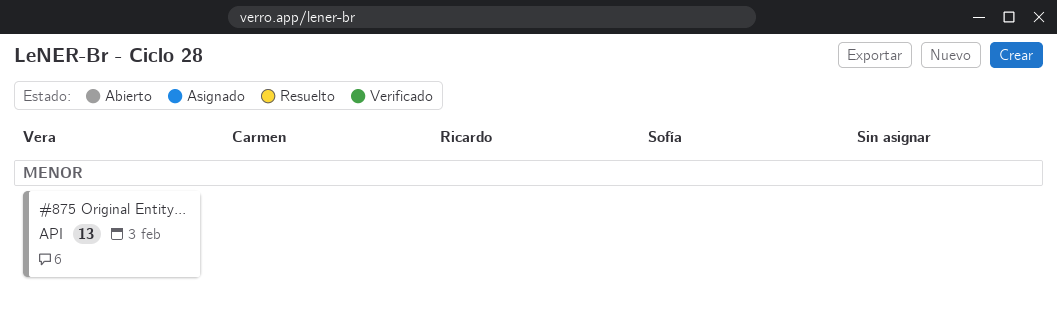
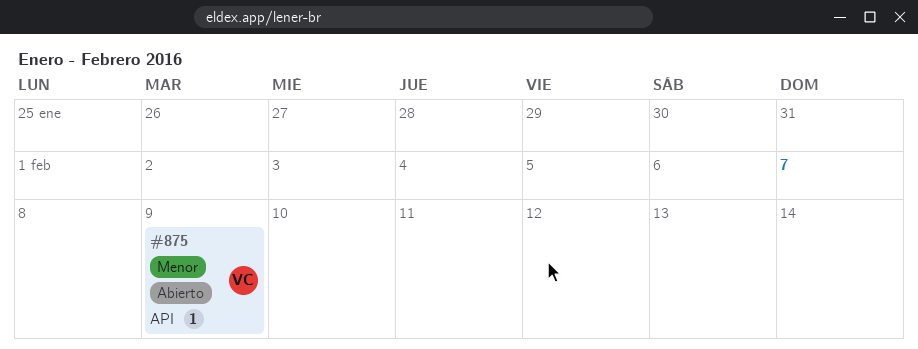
#875, estimate: 13 -> 1
#875, due: Feb 3 -> Feb 9

